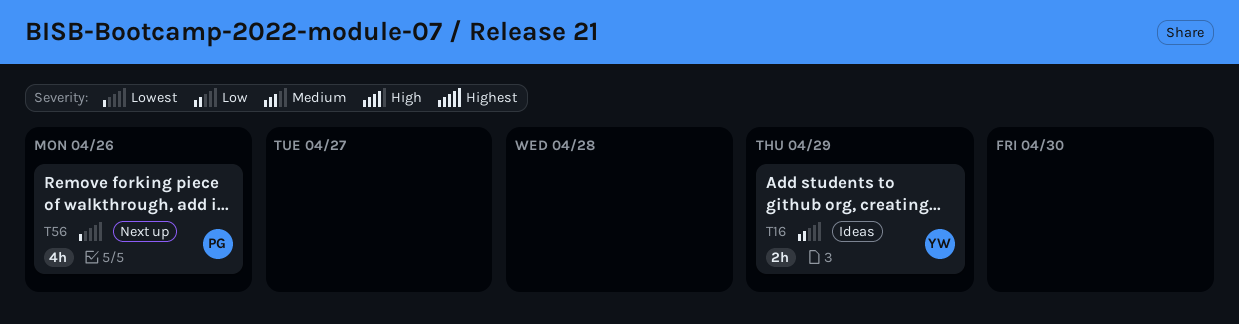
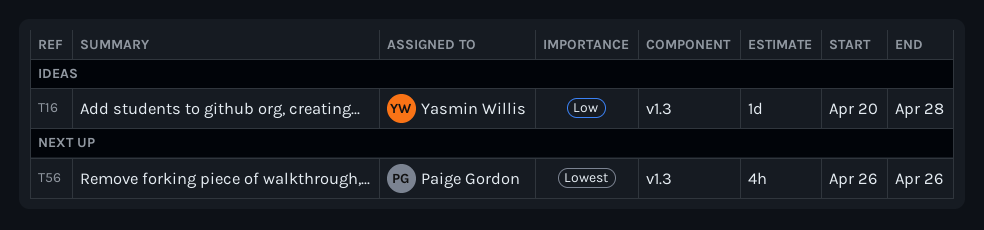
T16, estimate: 2h -> 1d
T16, due: Apr 29 -> Apr 28

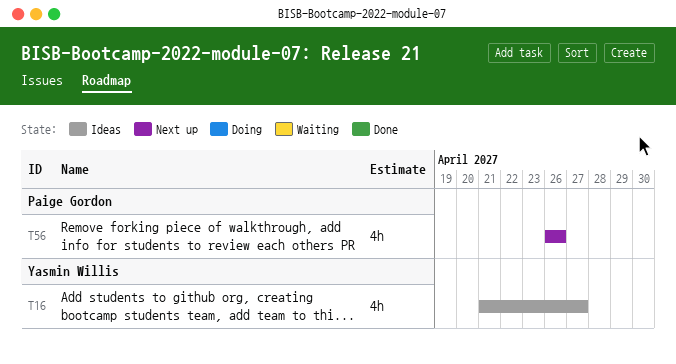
T16, estimate: 1d -> 4h
T16, start: Apr 20 -> Apr 21
T16, due: Apr 28 -> Apr 27

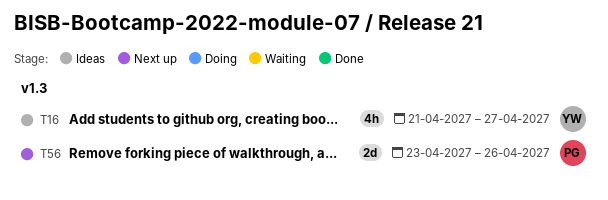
T56, estimate: 4h -> 2d
T56, start: Apr 26 -> Apr 23

